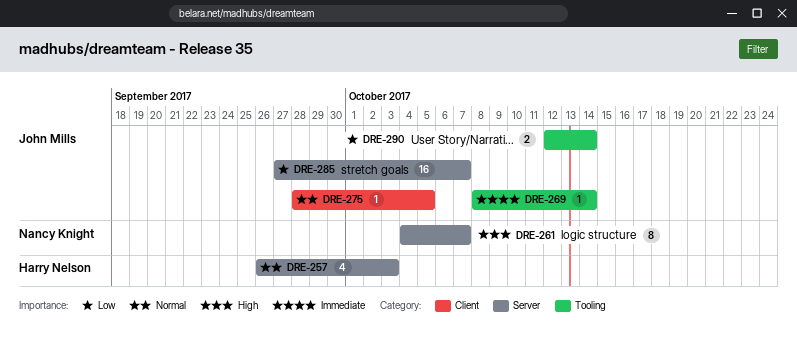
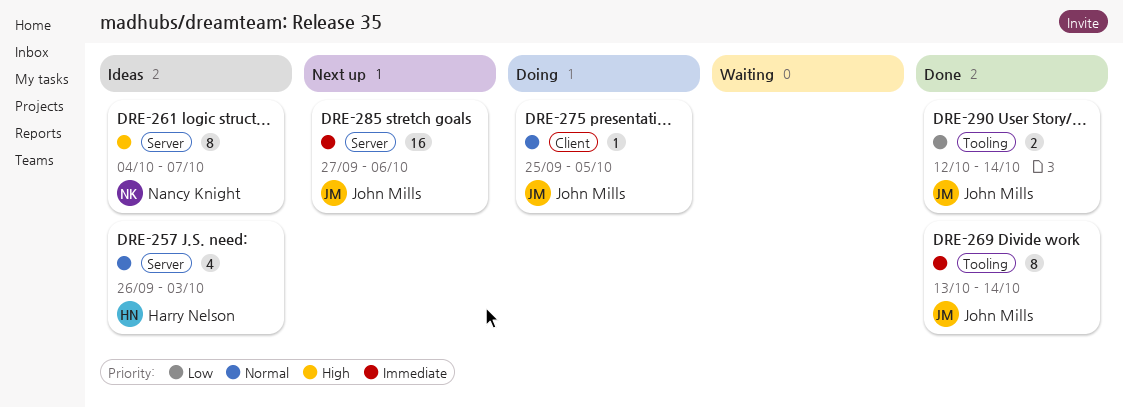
DRE-269, estimate: 1 -> 8
DRE-269, start: Oct 8 -> Oct 13
DRE-275, start: Sep 28 -> Sep 25
DRE-285, priority: Low -> Immediate
DRE-285, due: Oct 7 -> Oct 6

